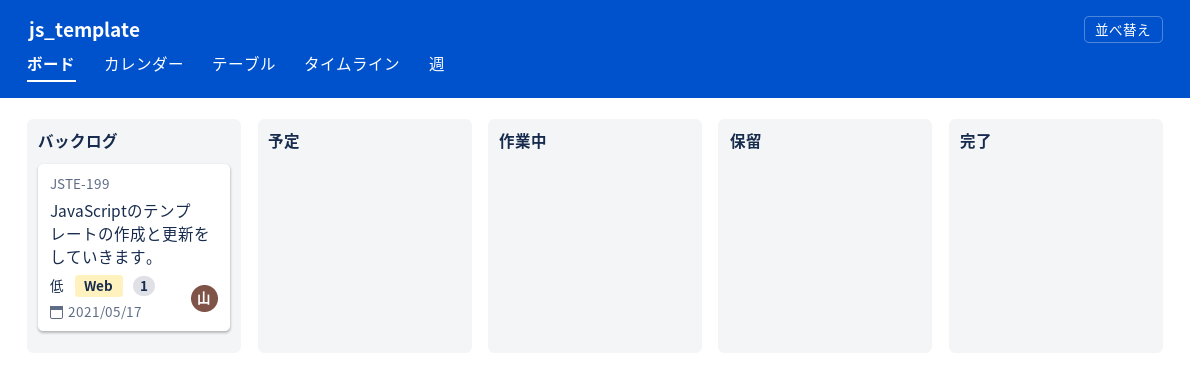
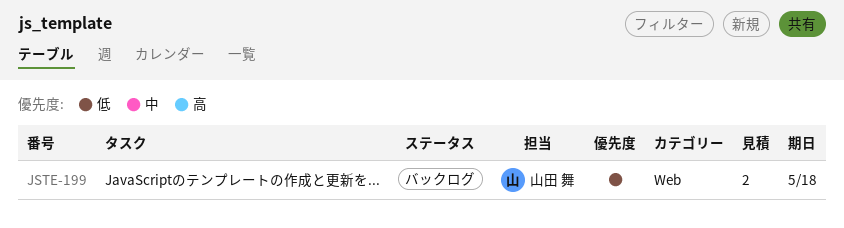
JSTE-199, estimate: 1 -> 2
JSTE-199, due: May 17 -> May 18

